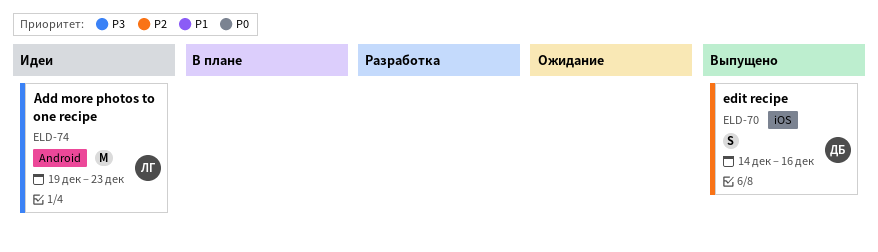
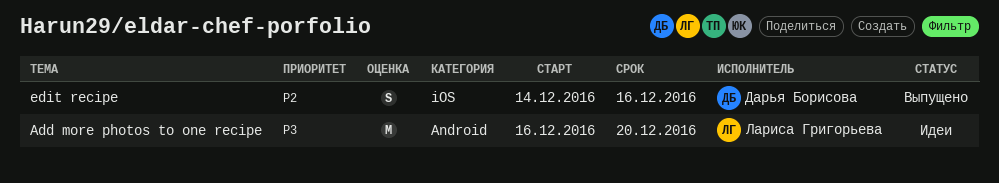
Add more photos to one recipe, start: Dec 19 -> Dec 16
Add more photos to one recipe, due: Dec 23 -> Dec 20

